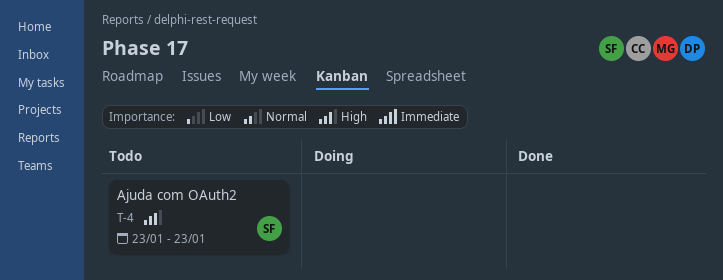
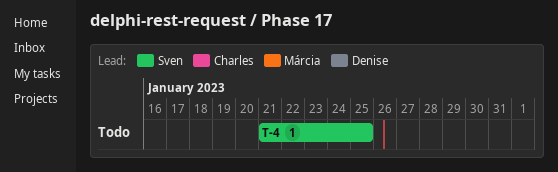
T-4, start: Jan 23 -> Jan 21
T-4, due: Jan 23 -> Jan 25

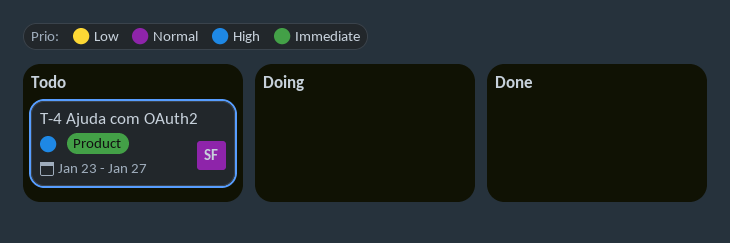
T-4, start: Jan 21 -> Jan 23
T-4, due: Jan 25 -> Jan 27

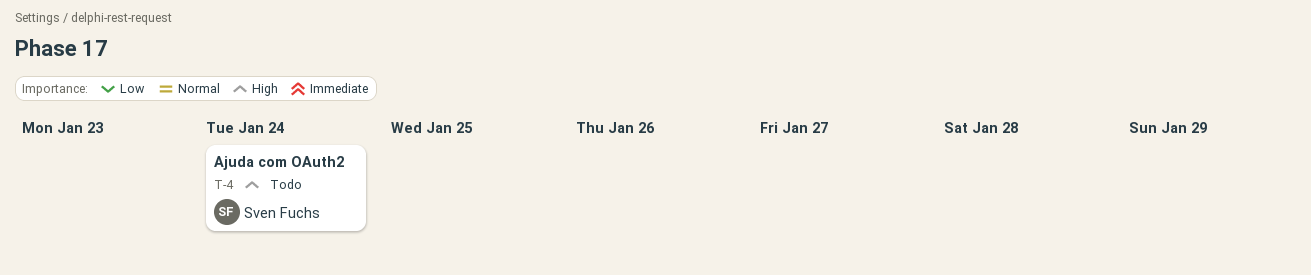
T-4, due: Jan 27 -> Jan 24

